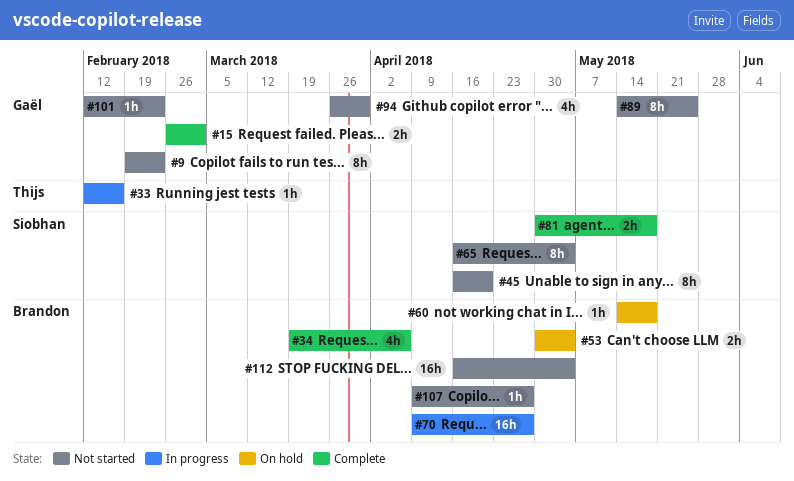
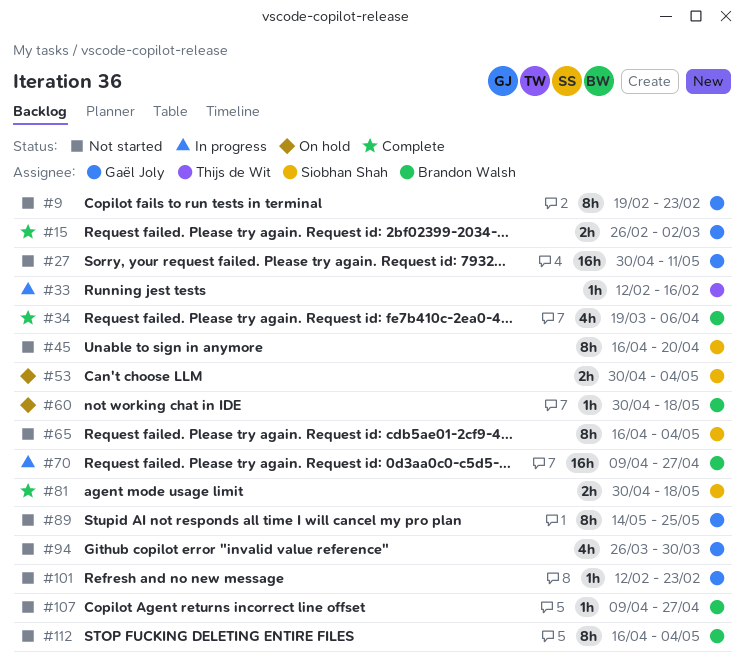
#27: none -> present
#53, owner: Brandon Walsh -> Siobhan Shah
#60, start: May 14 -> Apr 30
#112, estimate: 16h -> 8h

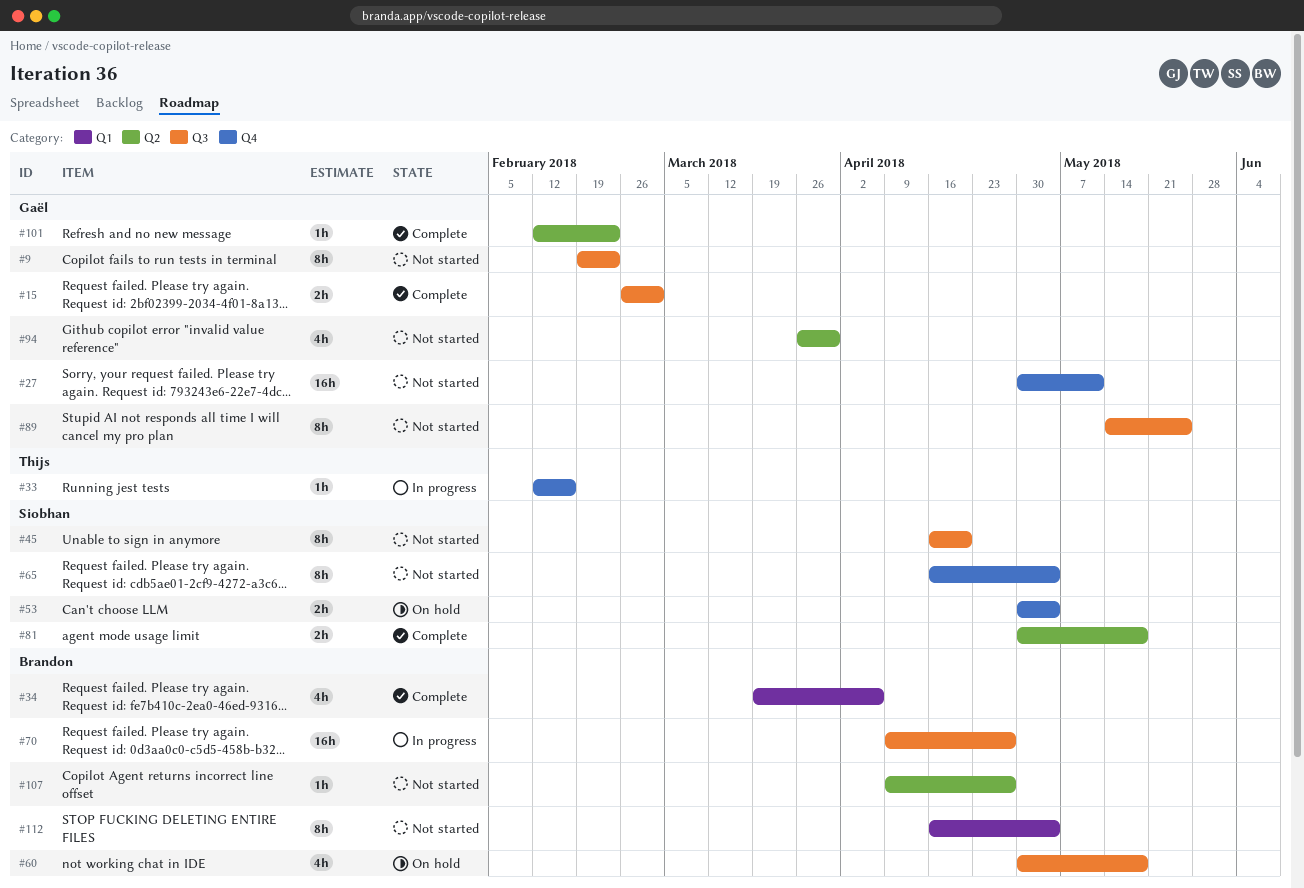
#60, estimate: 1h -> 4h
#101, status: Not started -> Complete

